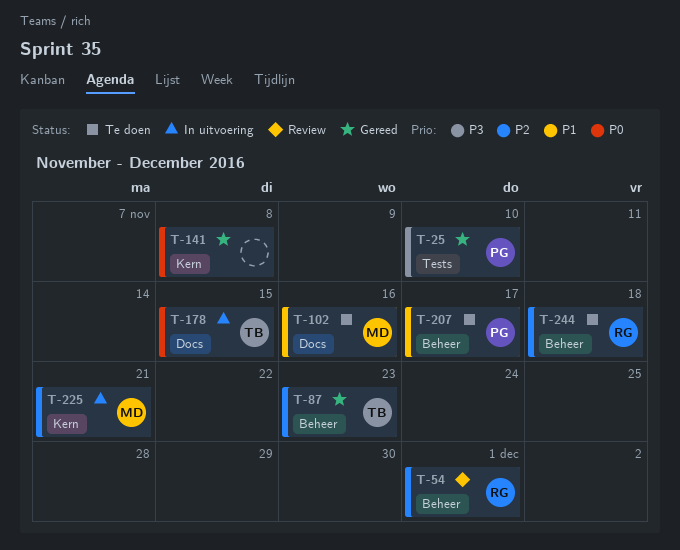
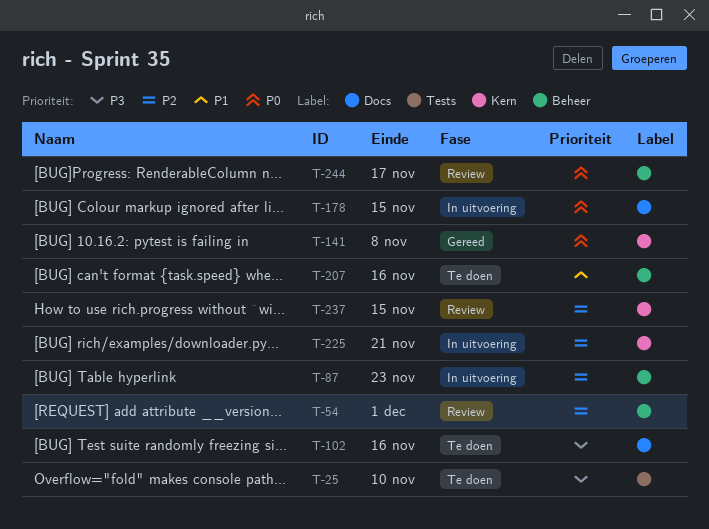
T-25, status: Gereed -> Te doen
T-87, status: Gereed -> In uitvoering
T-102, priority: P1 -> P3
T-207, due: Nov 17 -> Nov 16
T-237: none -> present
T-244, status: Te doen -> Review
T-244, priority: P2 -> P0
T-244, due: Nov 18 -> Nov 17

